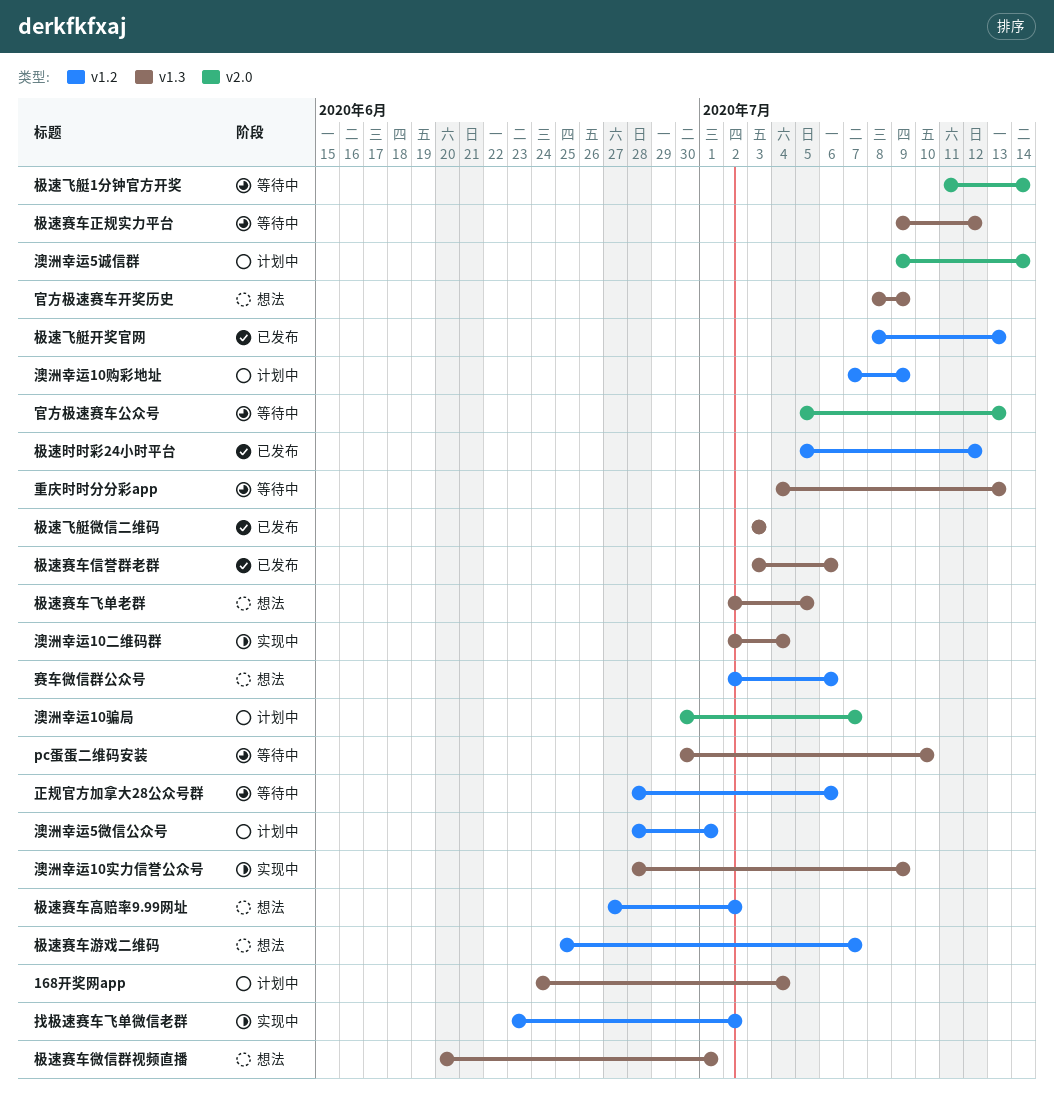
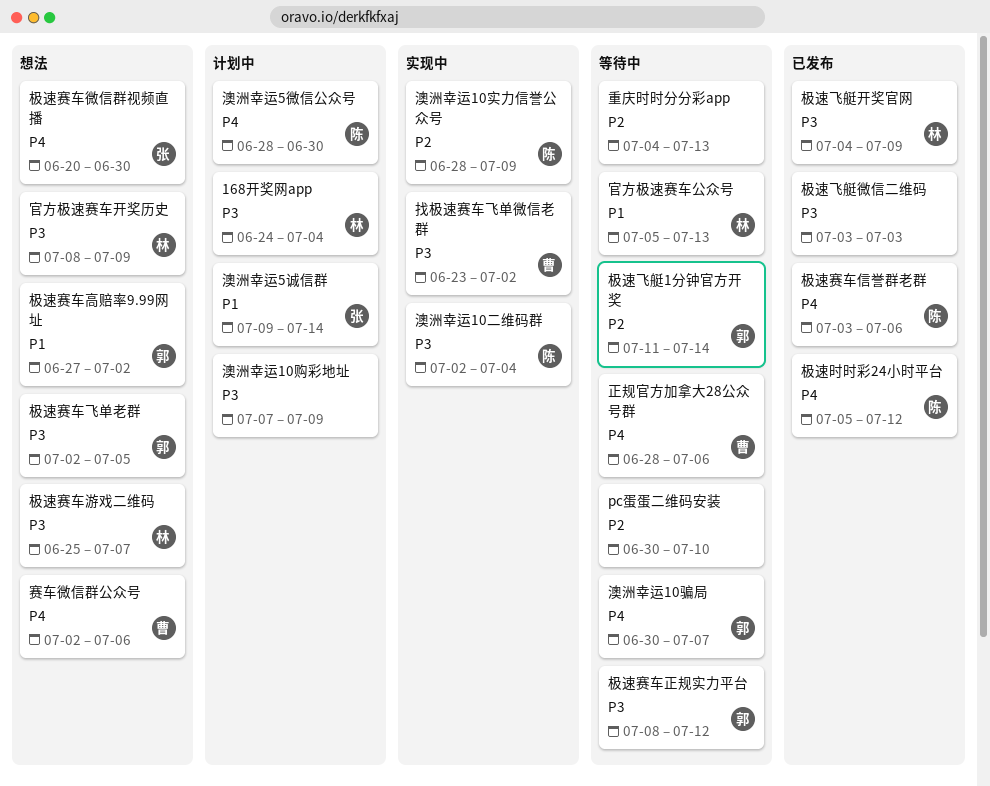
极速赛车微信群视频直播, due: Jul 1 -> Jun 30
极速赛车正规实力平台, start: Jul 9 -> Jul 8
极速飞艇开奖官网, start: Jul 8 -> Jul 4
极速飞艇开奖官网, due: Jul 13 -> Jul 9
澳洲幸运10骗局, status: 计划中 -> 等待中
澳洲幸运5微信公众号, due: Jul 1 -> Jun 30

